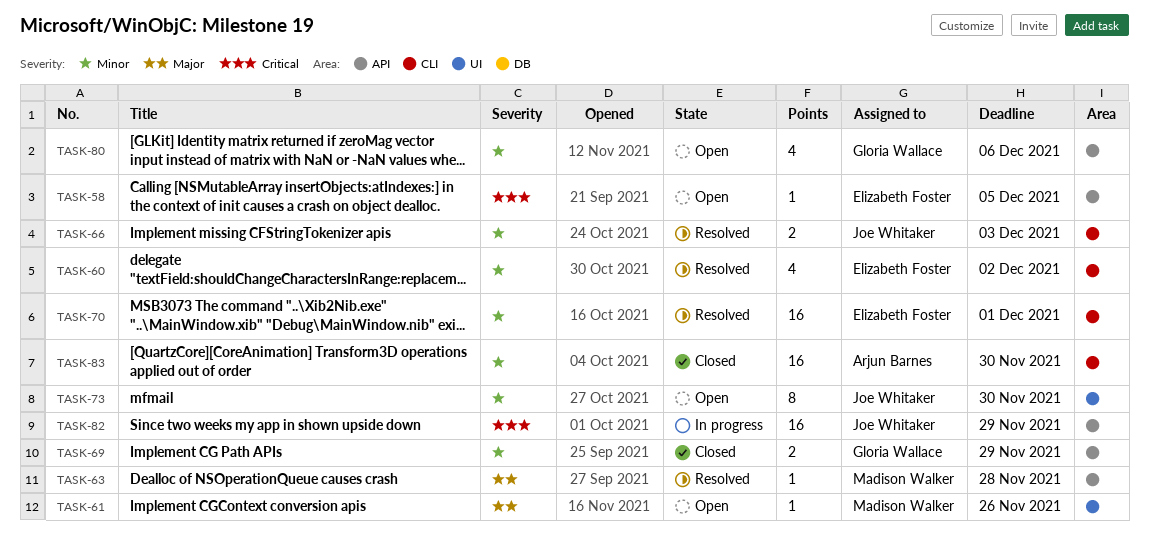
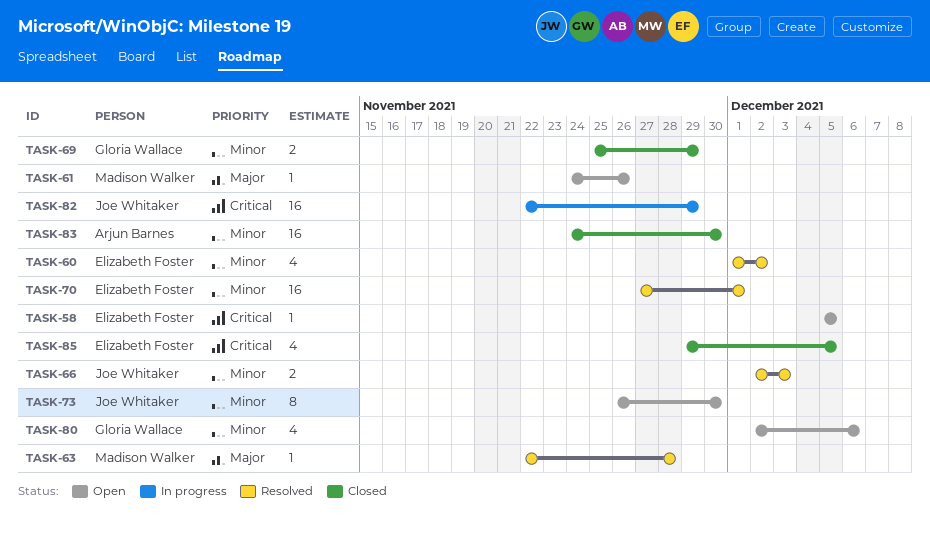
TASK-85: none -> present

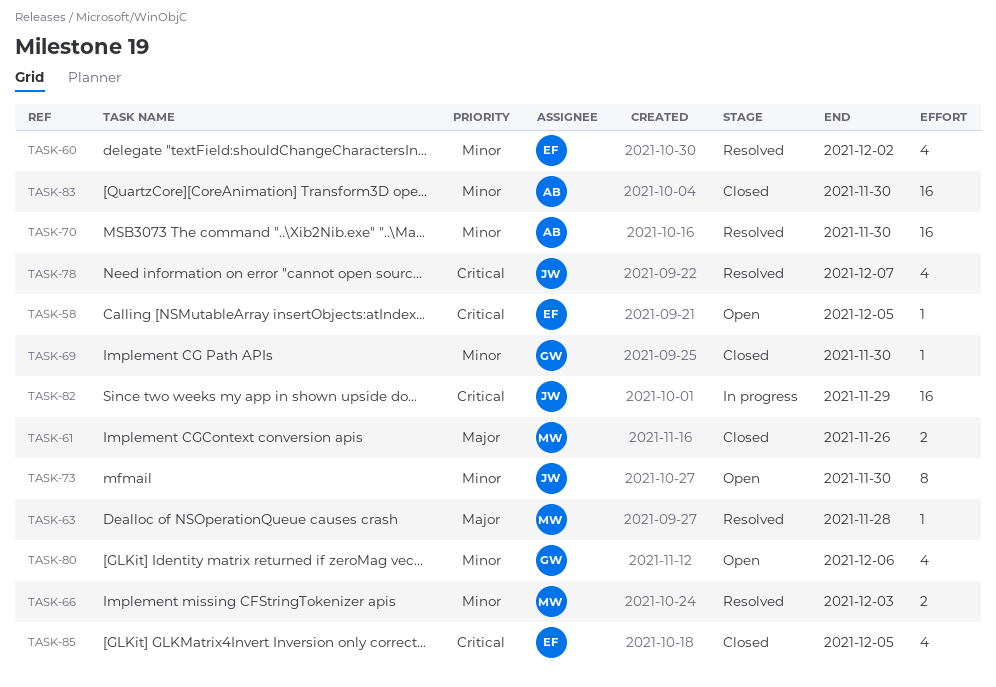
TASK-61, status: Open -> Closed
TASK-61, estimate: 1 -> 2
TASK-66, owner: Joe Whitaker -> Madison Walker
TASK-69, estimate: 2 -> 1
TASK-69, due: Nov 29 -> Nov 30
TASK-70, owner: Elizabeth Foster -> Arjun Barnes
TASK-70, due: Dec 1 -> Nov 30
TASK-78: none -> present

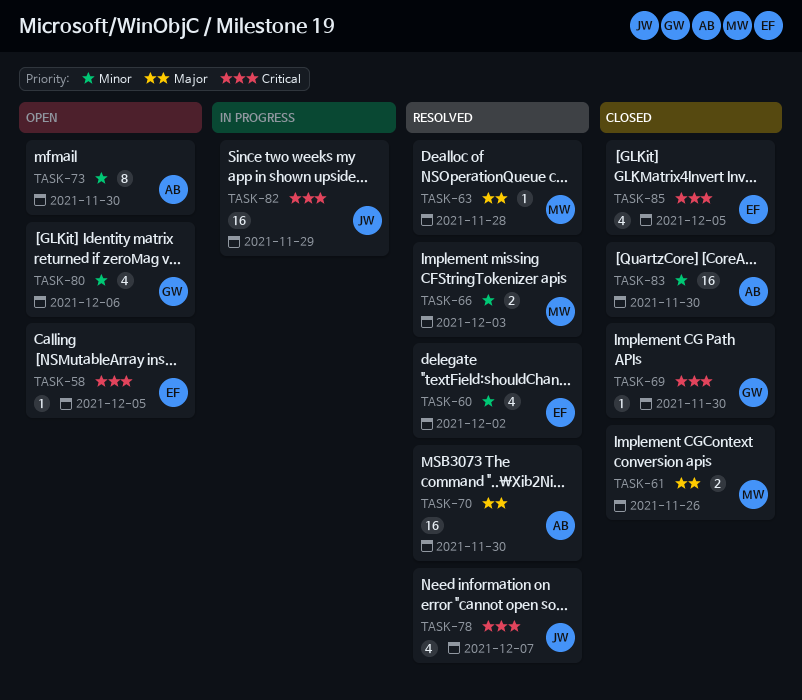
TASK-69, priority: Minor -> Critical
TASK-70, priority: Minor -> Major
TASK-73, owner: JW -> AB

